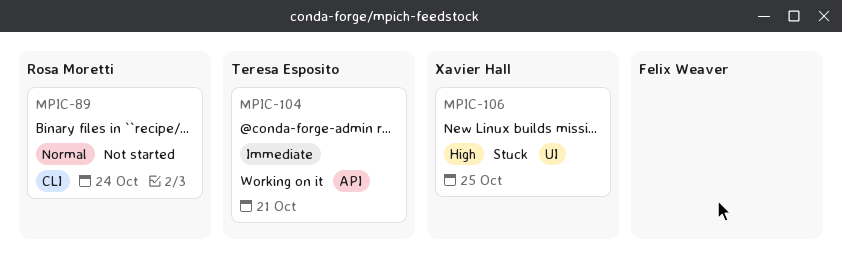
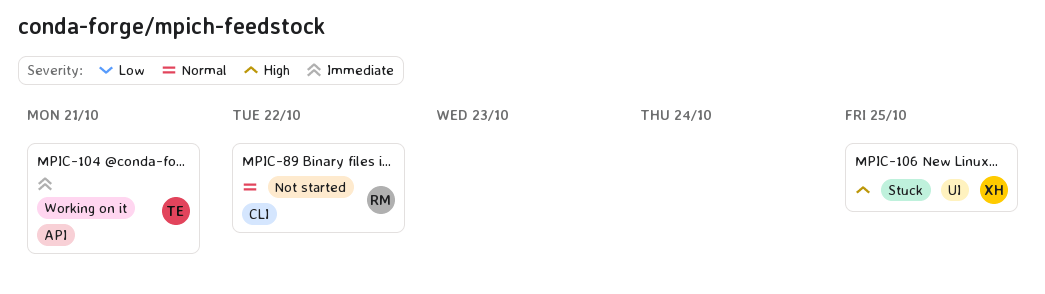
MPIC-89, due: Oct 24 -> Oct 22

